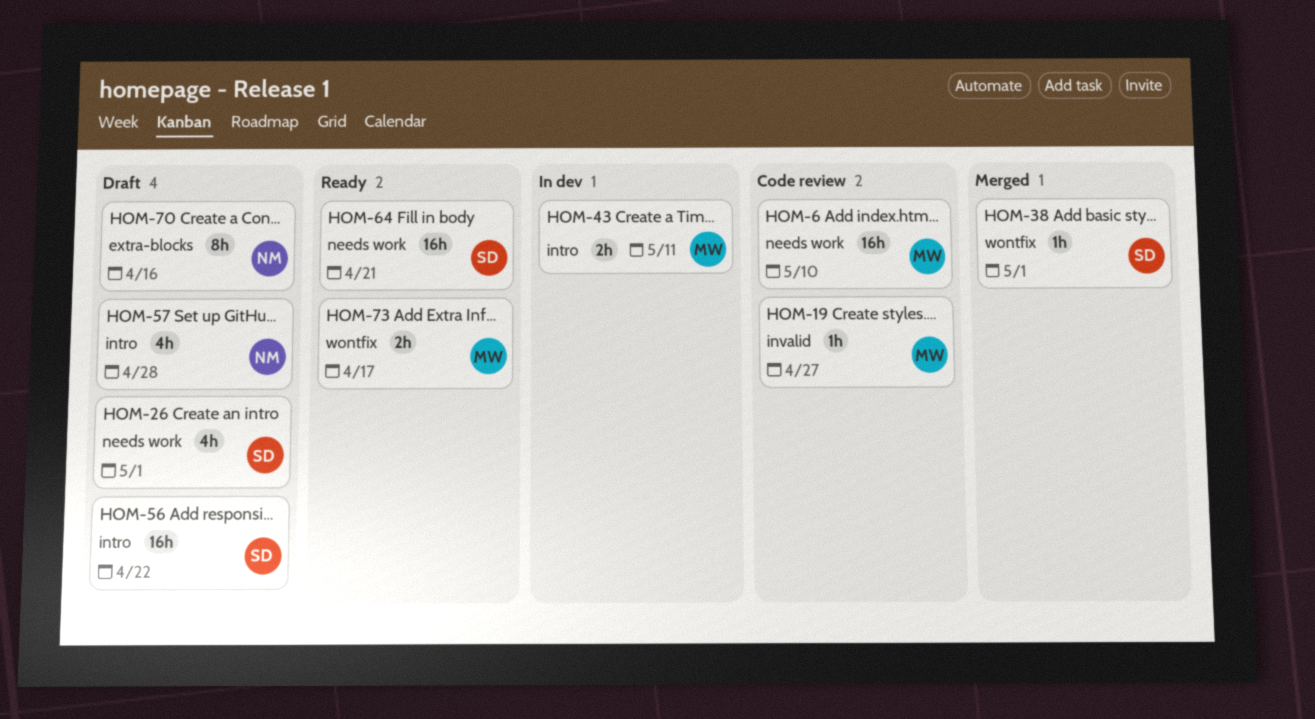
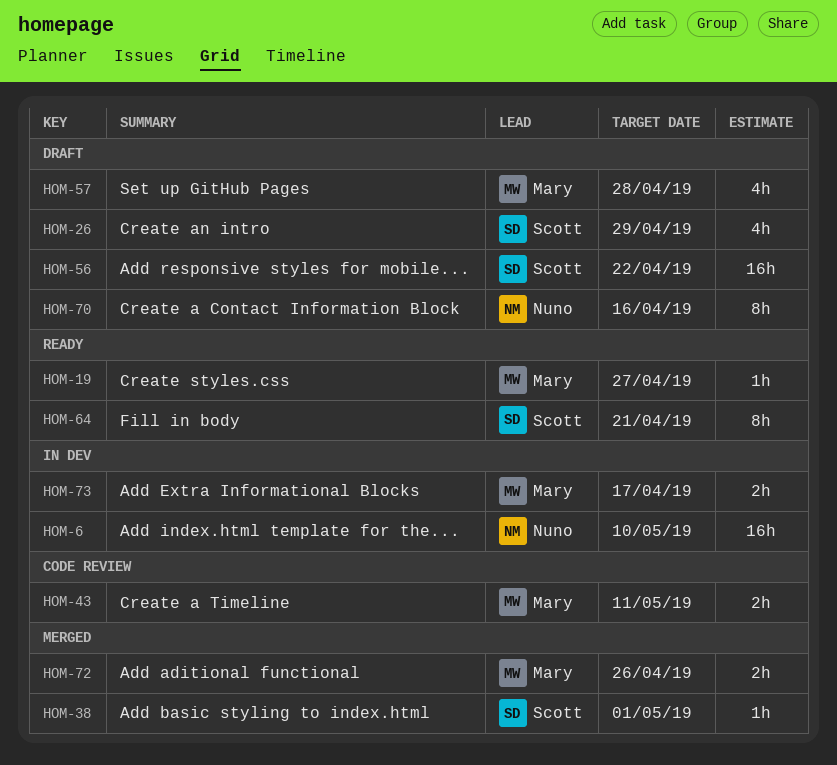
HOM-6, status: Code review -> In dev
HOM-6, owner: Mary -> Nuno
HOM-19, status: Code review -> Ready
HOM-26, due: May 1 -> Apr 29
HOM-43, status: In dev -> Code review
HOM-57, owner: Nuno -> Mary
HOM-64, estimate: 16h -> 8h
HOM-72: none -> present
HOM-73, status: Ready -> In dev

